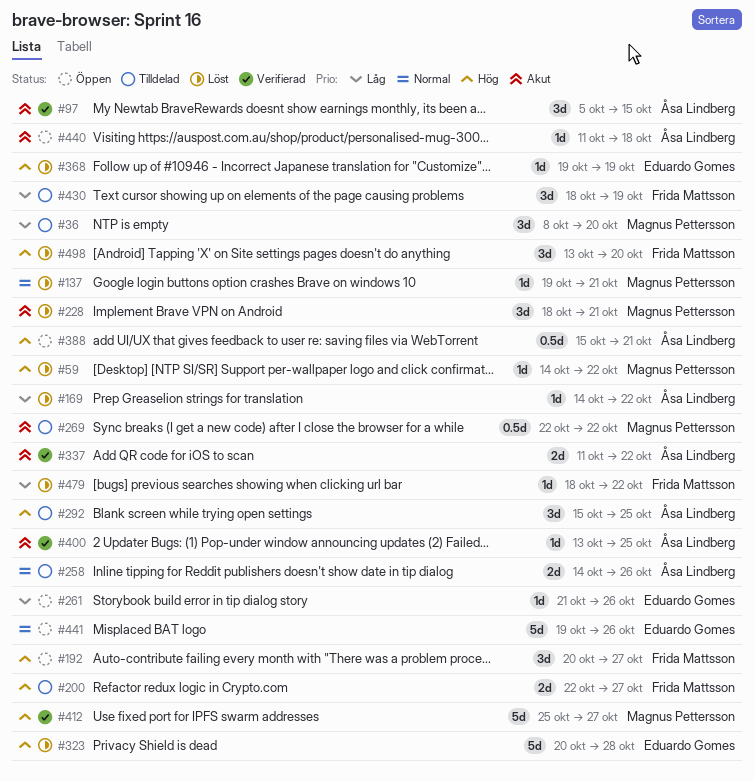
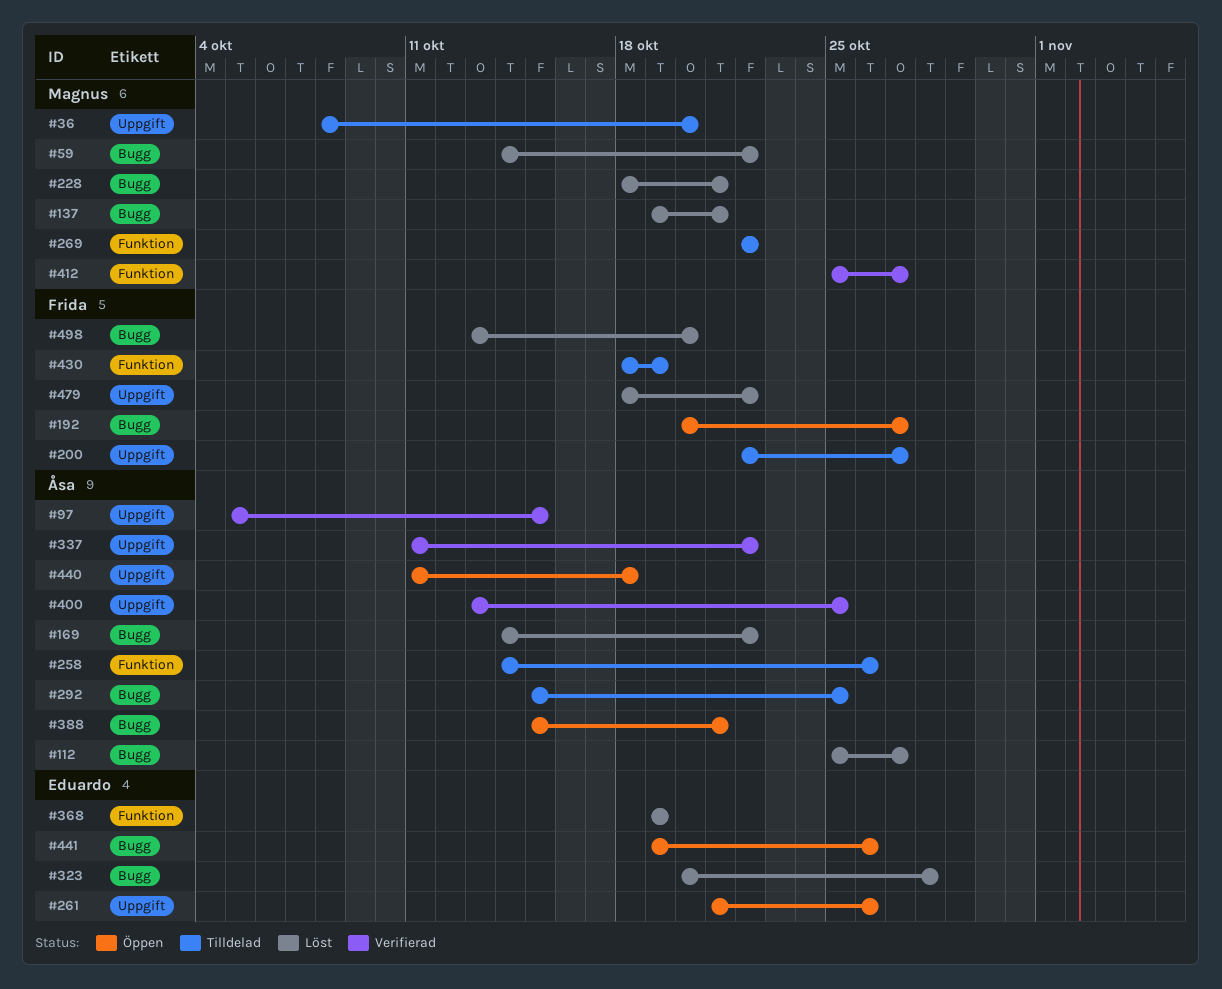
#112: none -> present

